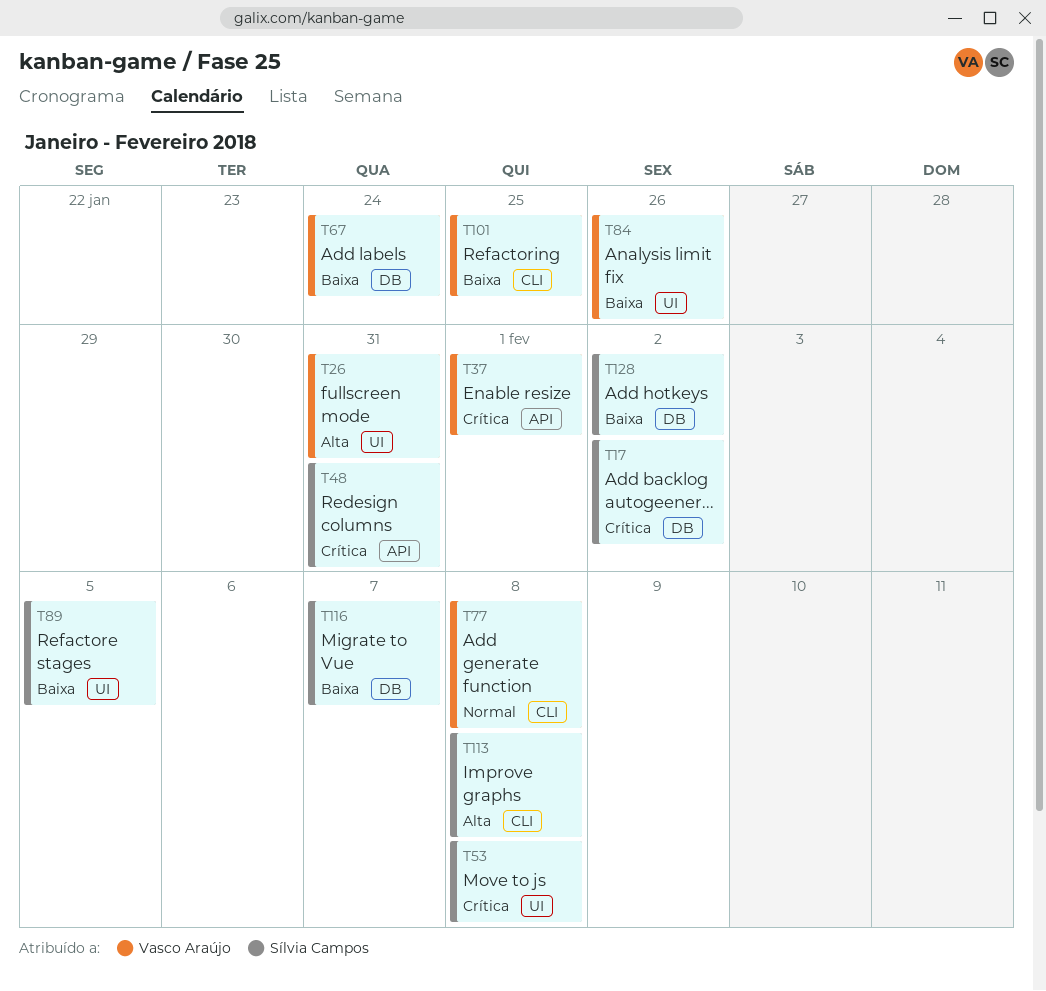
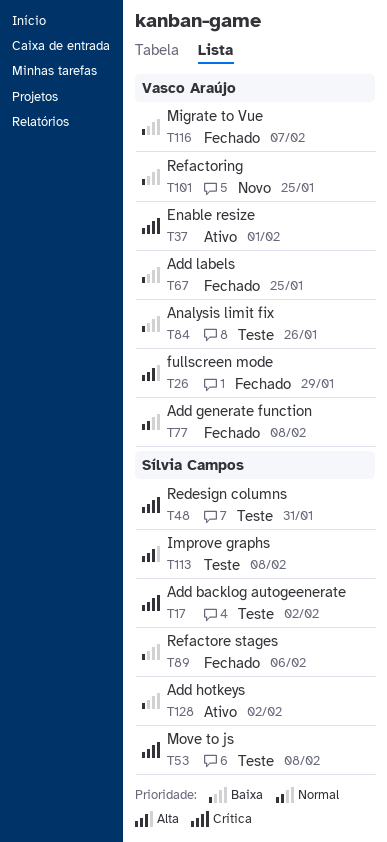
T26, due: Jan 31 -> Jan 29
T67, due: Jan 24 -> Jan 25
T89, due: Feb 5 -> Feb 6
T116, owner: Sílvia Campos -> Vasco Araújo

